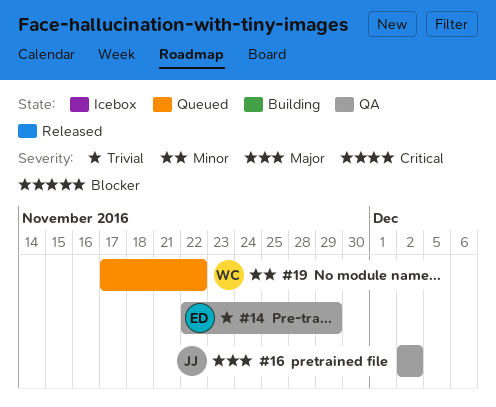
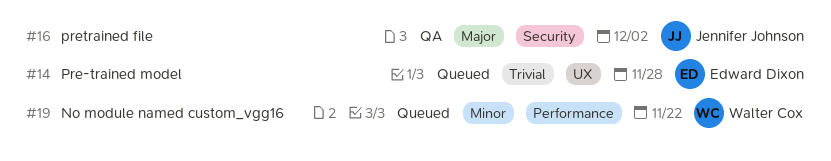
#14, status: QA -> Queued
#14, due: Nov 29 -> Nov 28

